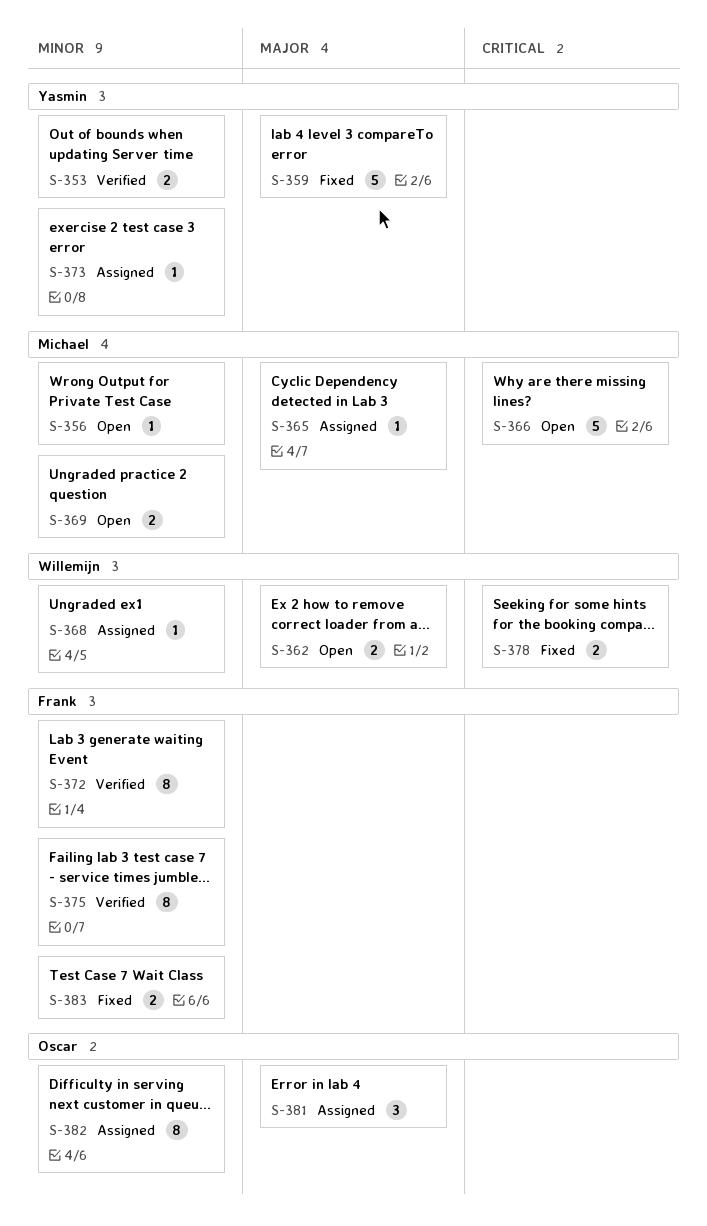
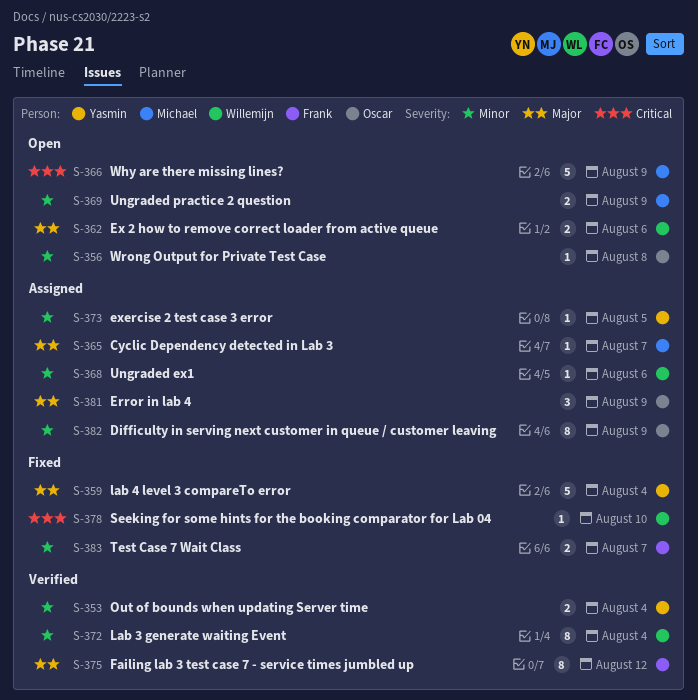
S-356, owner: Michael -> Oscar
S-372, owner: Frank -> Willemijn
S-375, priority: Minor -> Major
S-378, estimate: 2 -> 1

